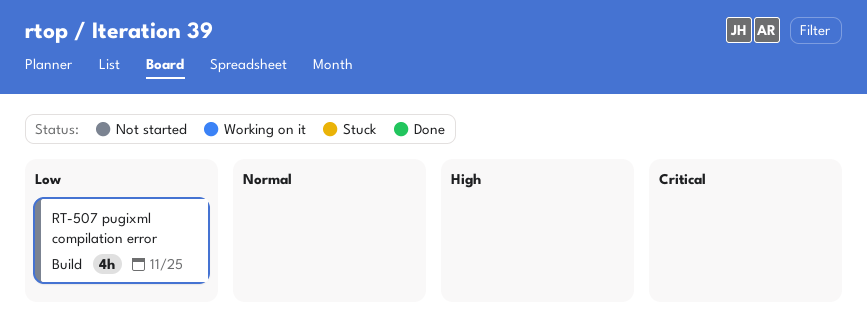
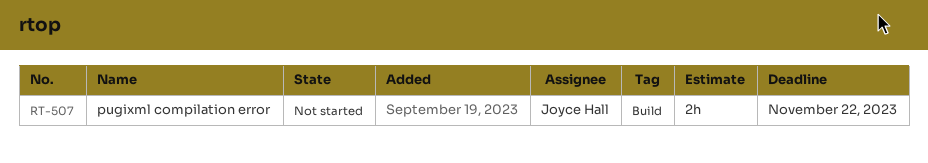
RT-507, estimate: 4h -> 2h
RT-507, due: Nov 25 -> Nov 22

